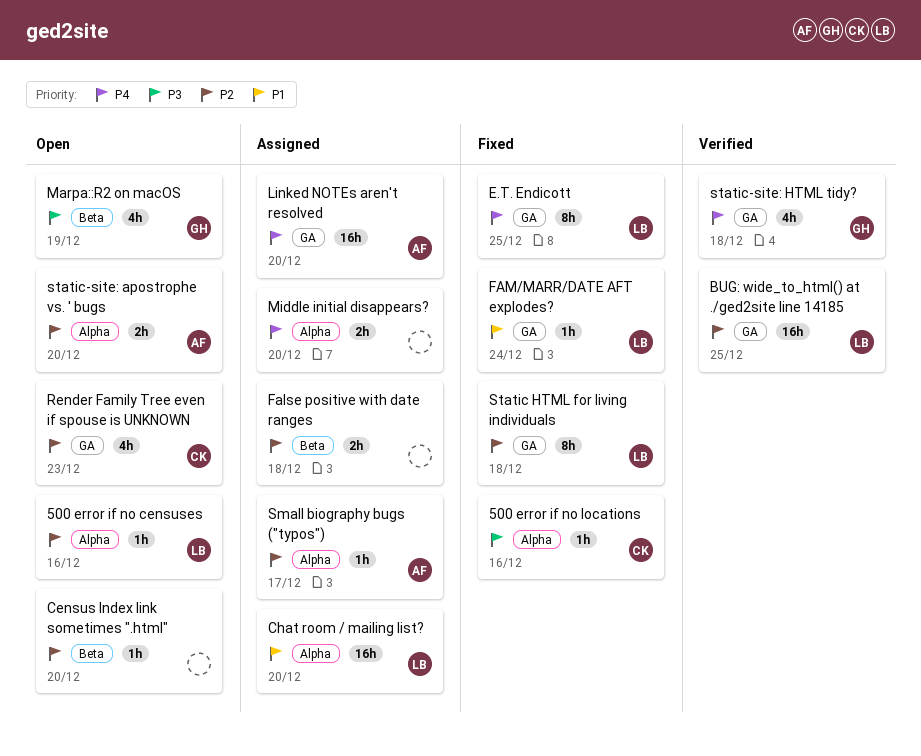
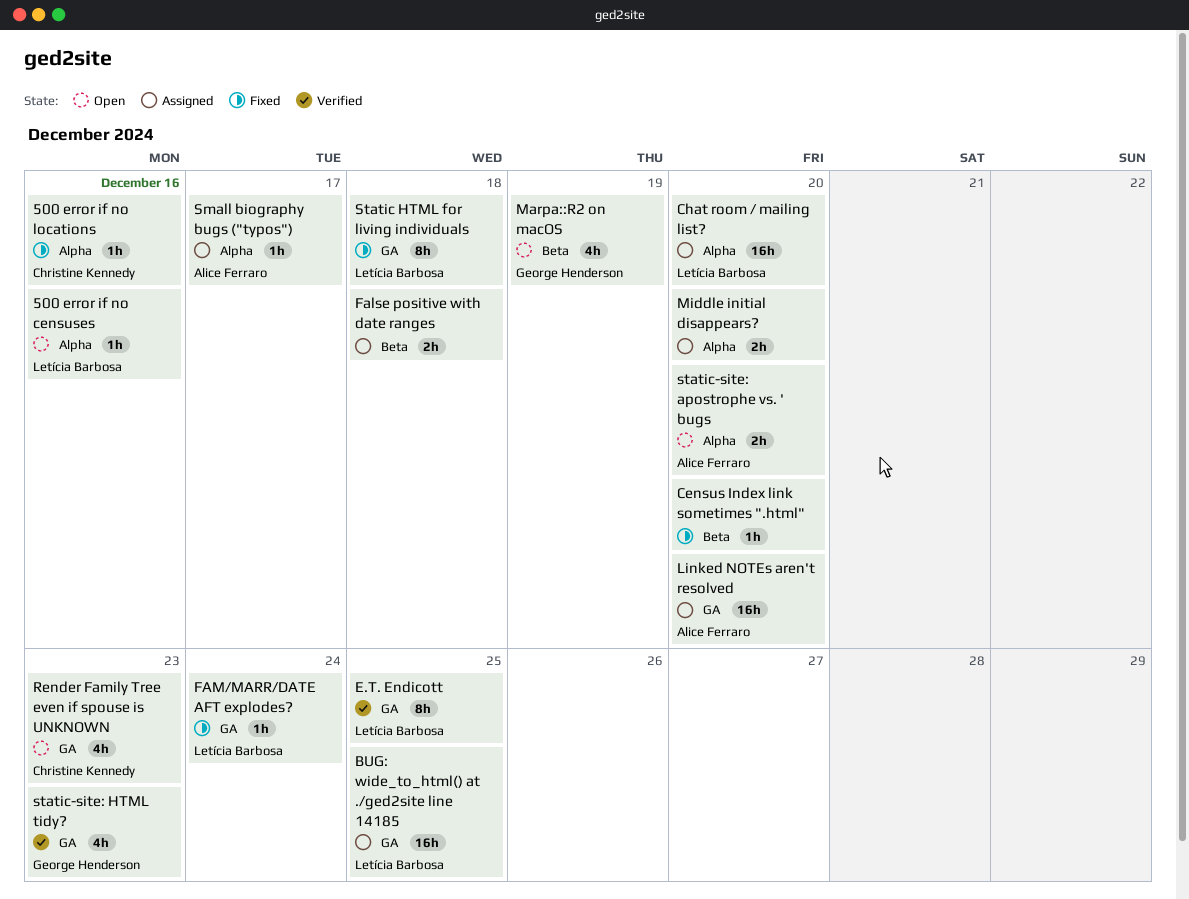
BUG: wide_to_html() at ./ged2site line 14185, status: Verified -> Assigned
Census Index link sometimes ".html", status: Open -> Fixed
E.T. Endicott, status: Fixed -> Verified
static-site: HTML tidy?, due: Dec 18 -> Dec 23

